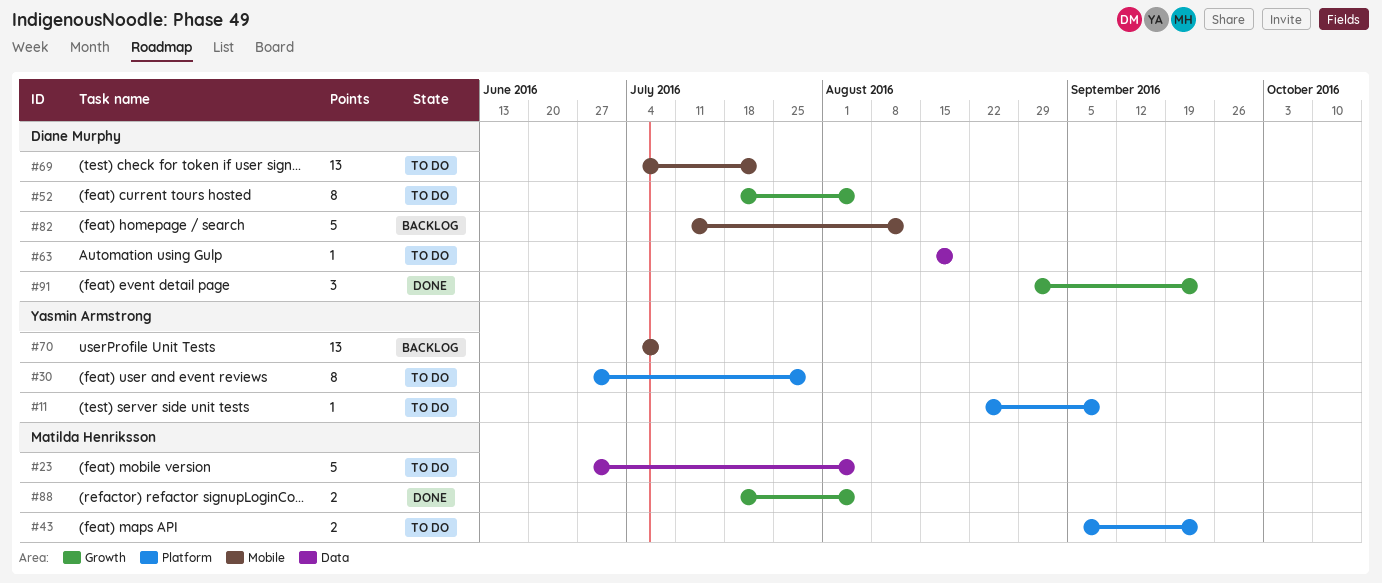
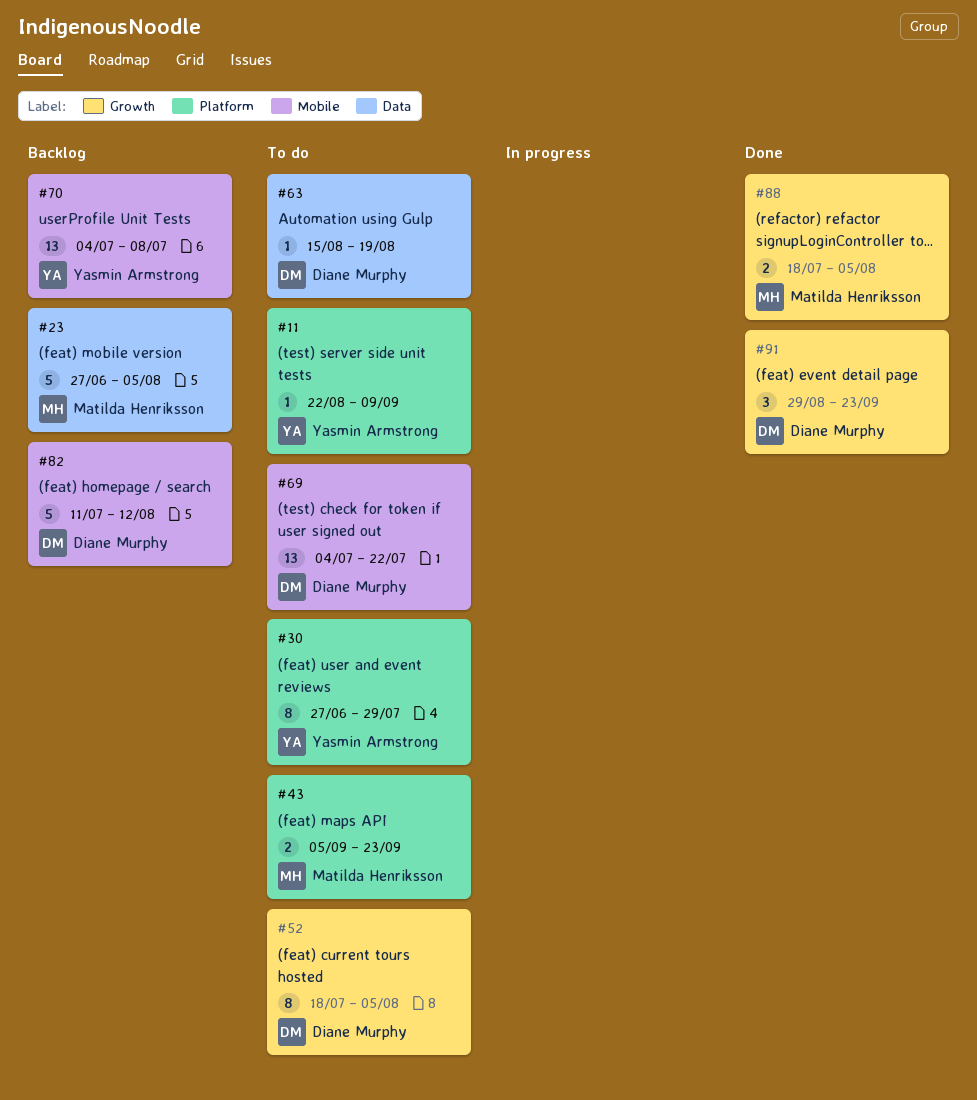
#23, status: To do -> Backlog

